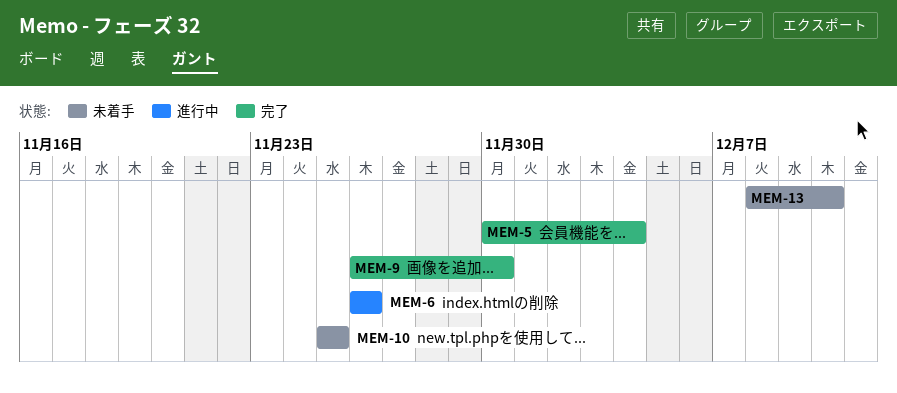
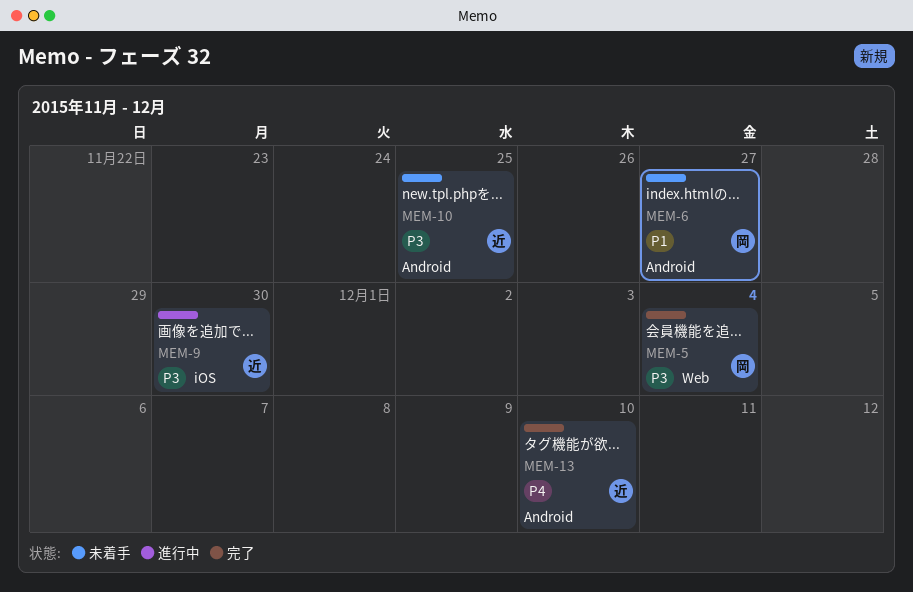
MEM-6, status: 進行中 -> 未着手
MEM-6, due: Nov 26 -> Nov 27
MEM-9, status: 完了 -> 進行中
MEM-13, status: 未着手 -> 完了

